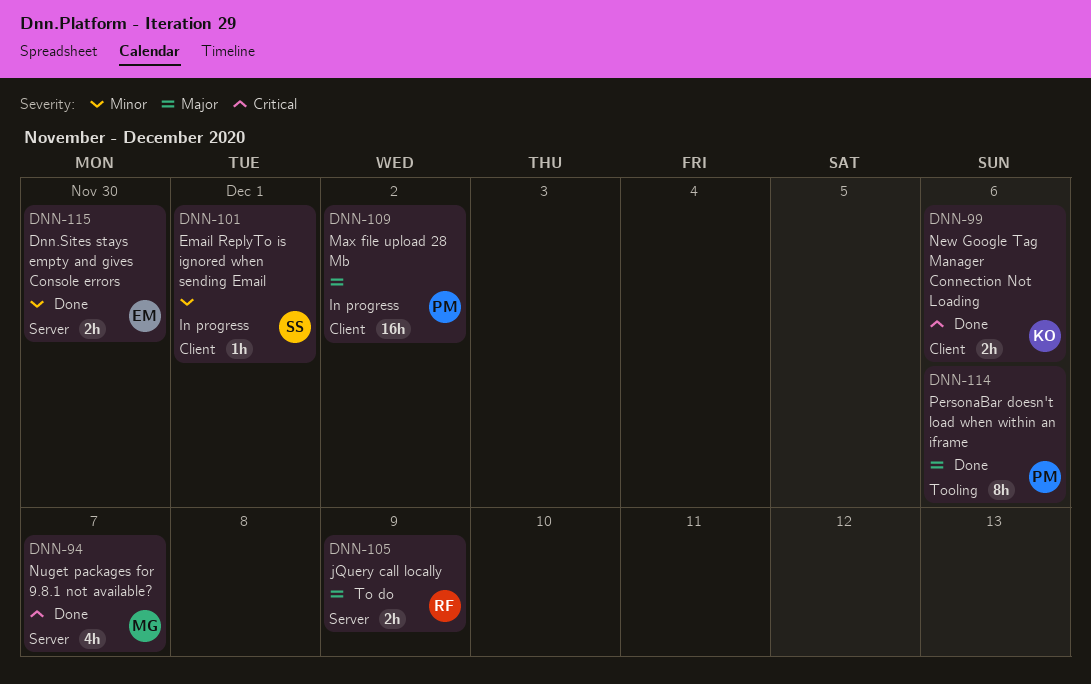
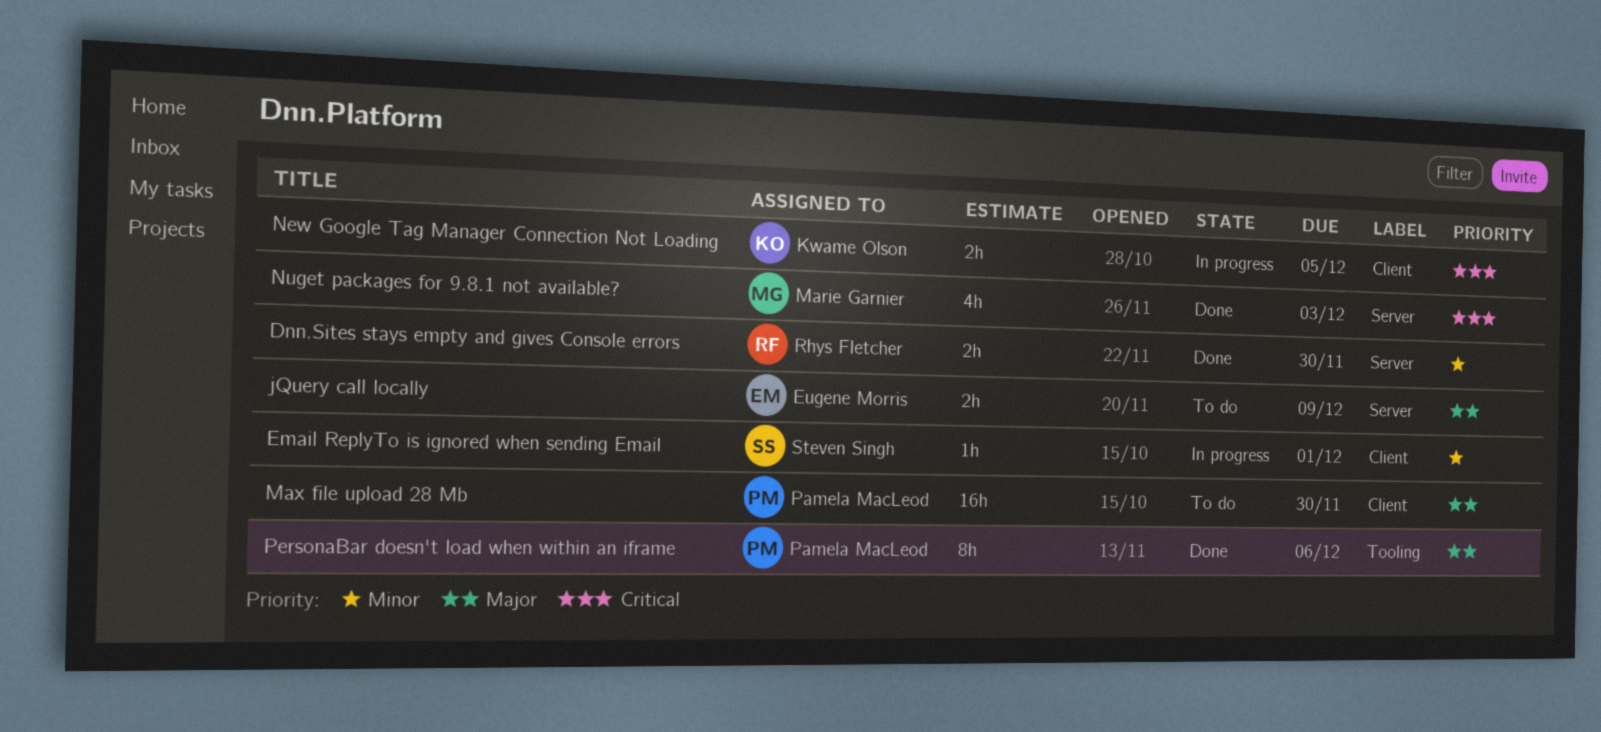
Dnn.Sites stays empty and gives Console errors, owner: Eugene Morris -> Rhys Fletcher
jQuery call locally, owner: Rhys Fletcher -> Eugene Morris
Max file upload 28 Mb, status: In progress -> To do
Max file upload 28 Mb, due: Dec 2 -> Nov 30
New Google Tag Manager Connection Not Loading, status: Done -> In progress
New Google Tag Manager Connection Not Loading, due: Dec 6 -> Dec 5
Nuget packages for 9.8.1 not available?, due: Dec 7 -> Dec 3

